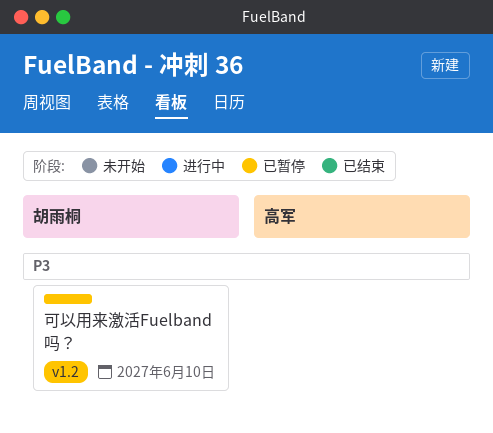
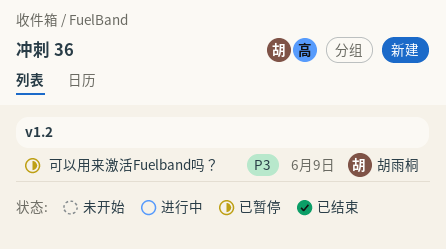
可以用来激活Fuelband吗？, due: Jun 10 -> Jun 9

